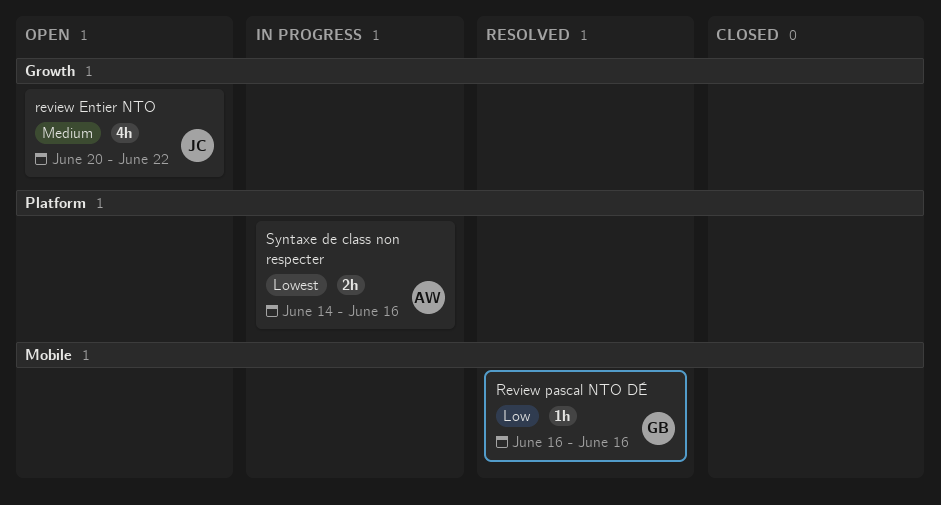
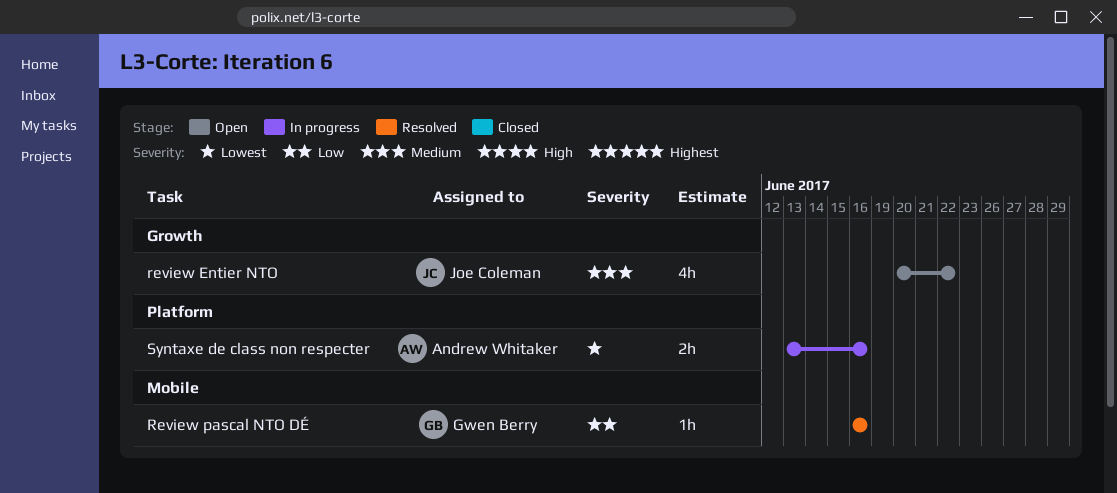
Syntaxe de class non respecter, start: Jun 14 -> Jun 13

